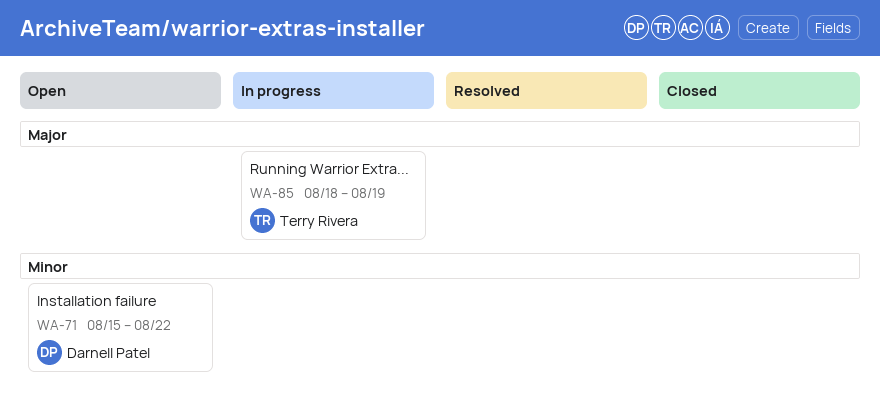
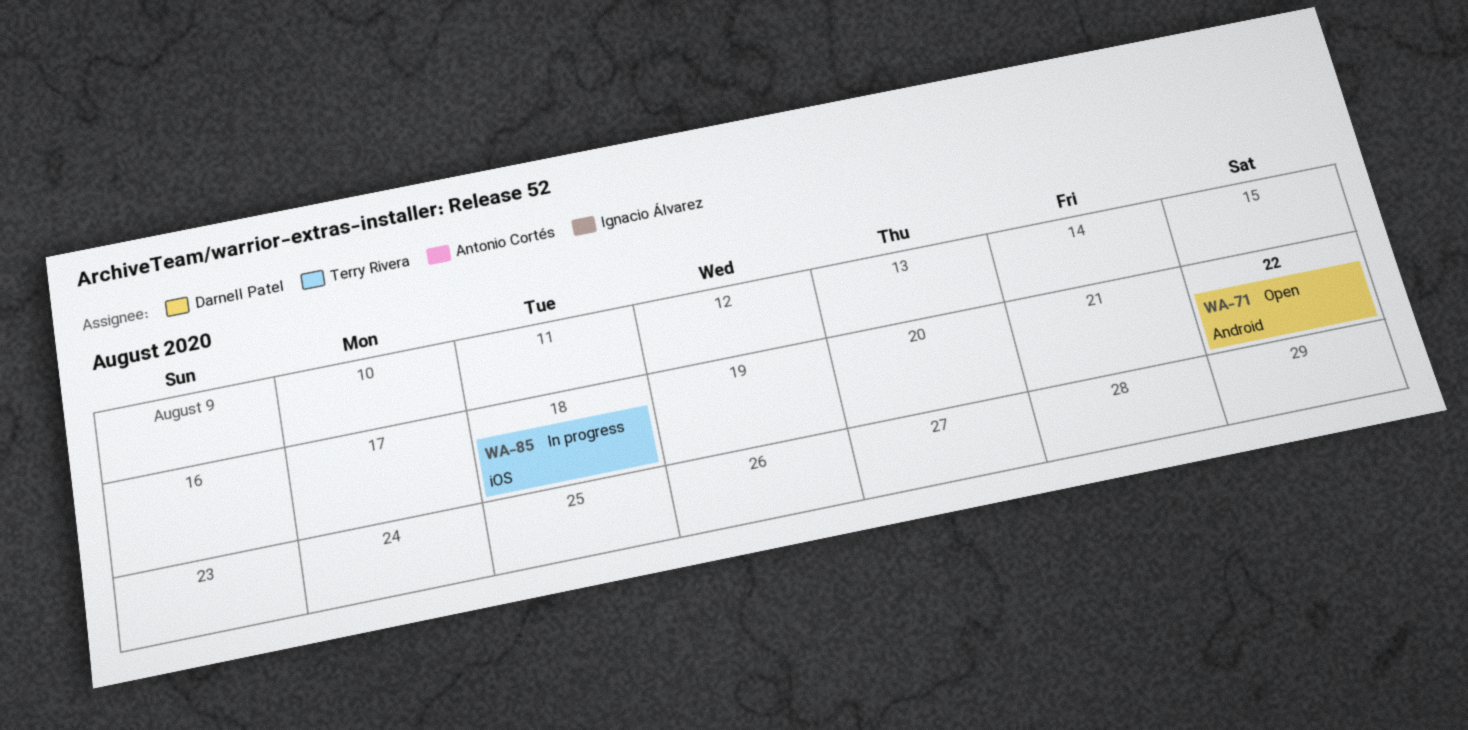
WA-85, due: Aug 19 -> Aug 18

